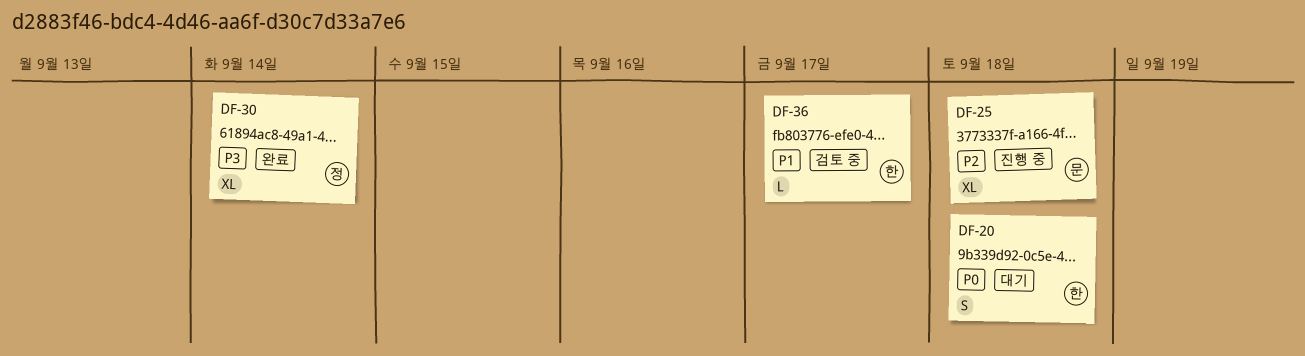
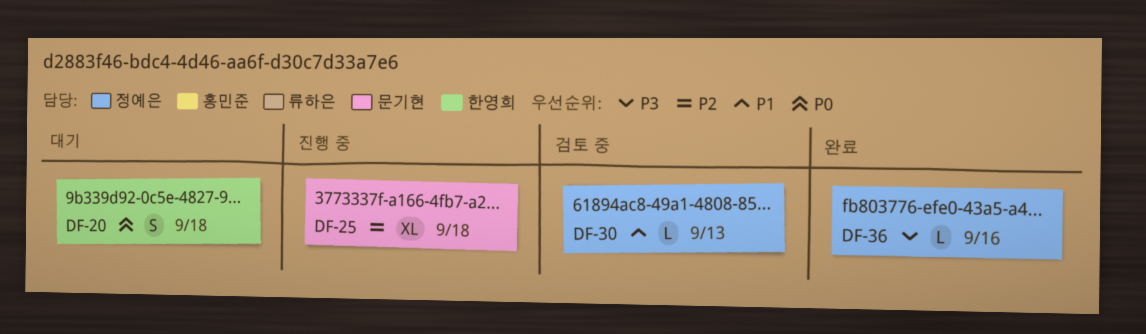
DF-30, status: 완료 -> 검토 중
DF-30, priority: P3 -> P1
DF-30, estimate: XL -> L
DF-30, due: Sep 14 -> Sep 13
DF-36, status: 검토 중 -> 완료
DF-36, owner: 한영희 -> 정예은
DF-36, priority: P1 -> P3
DF-36, due: Sep 17 -> Sep 16

